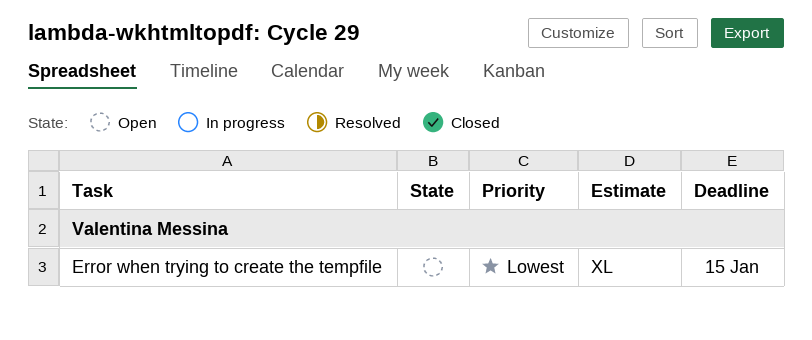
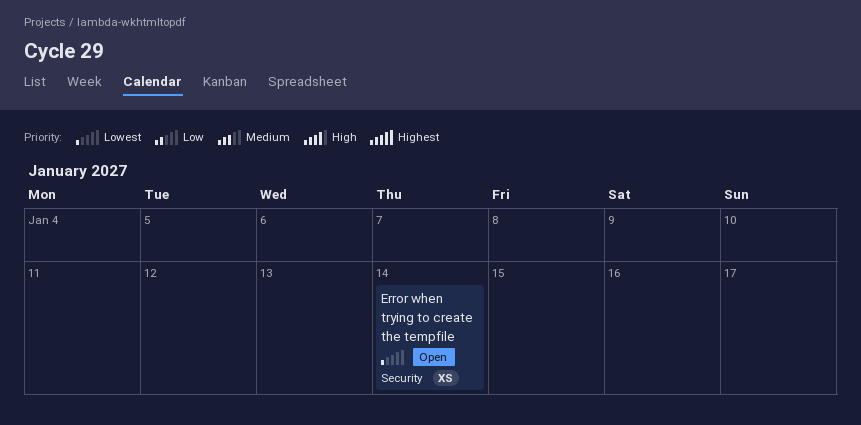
Error when trying to create the tempfile, estimate: XL -> XS
Error when trying to create the tempfile, due: Jan 15 -> Jan 14

